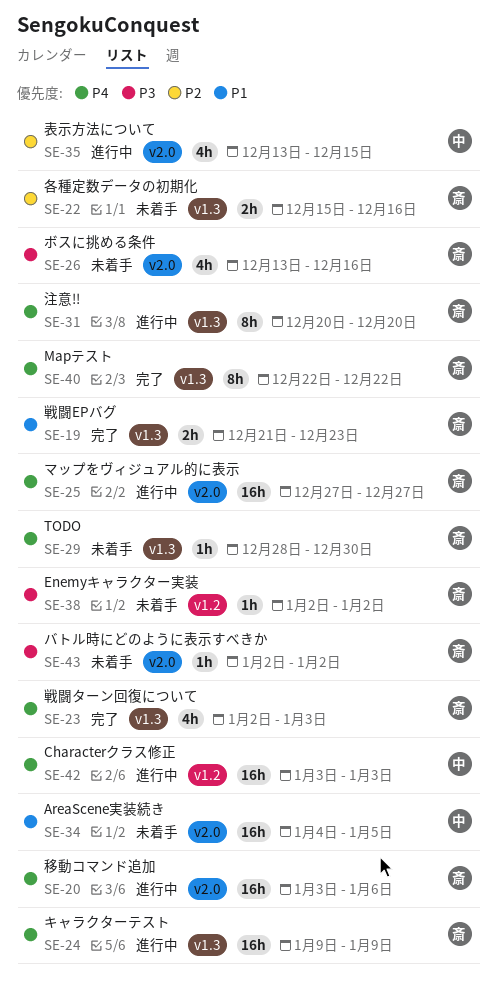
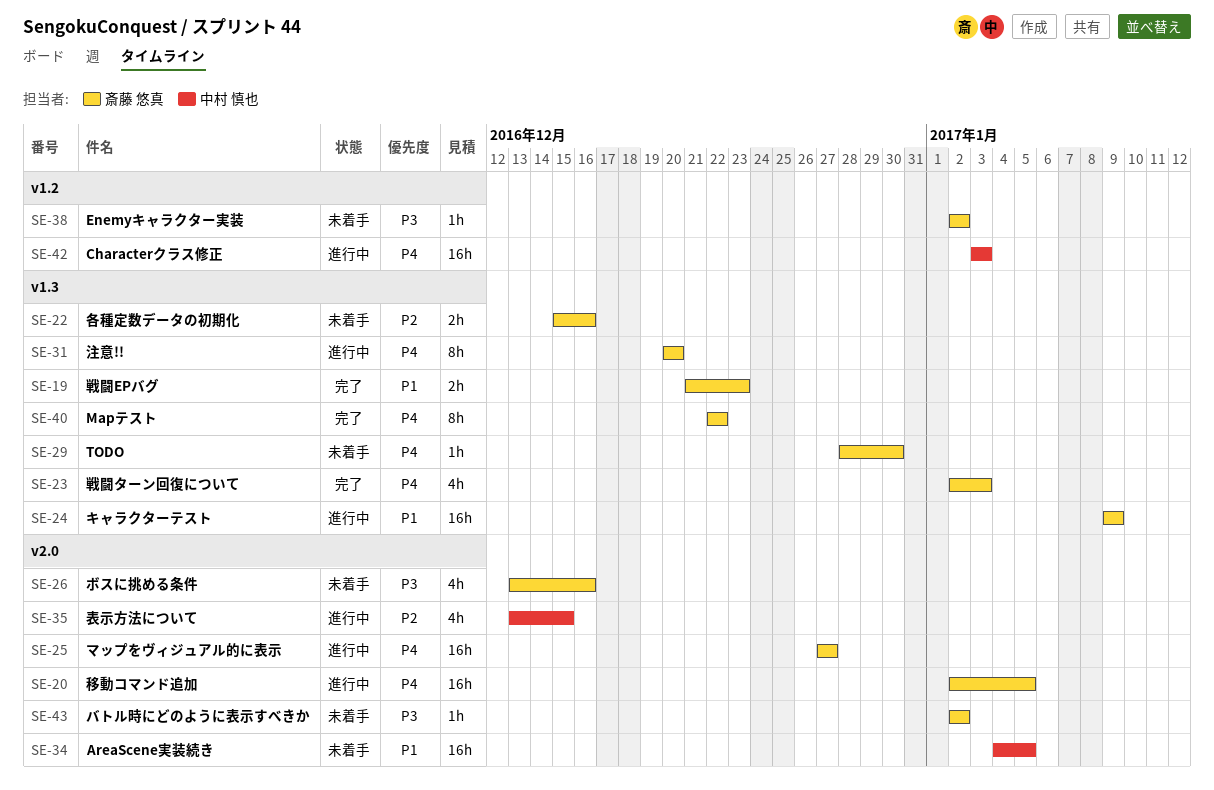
SE-20, start: Jan 3 -> Jan 2
SE-20, due: Jan 6 -> Jan 5
SE-24, priority: P4 -> P1

